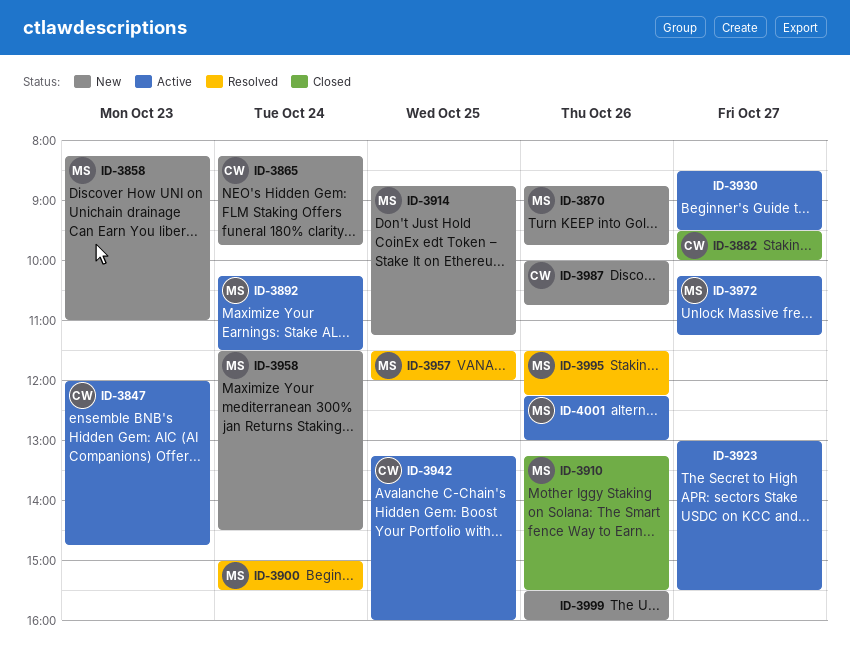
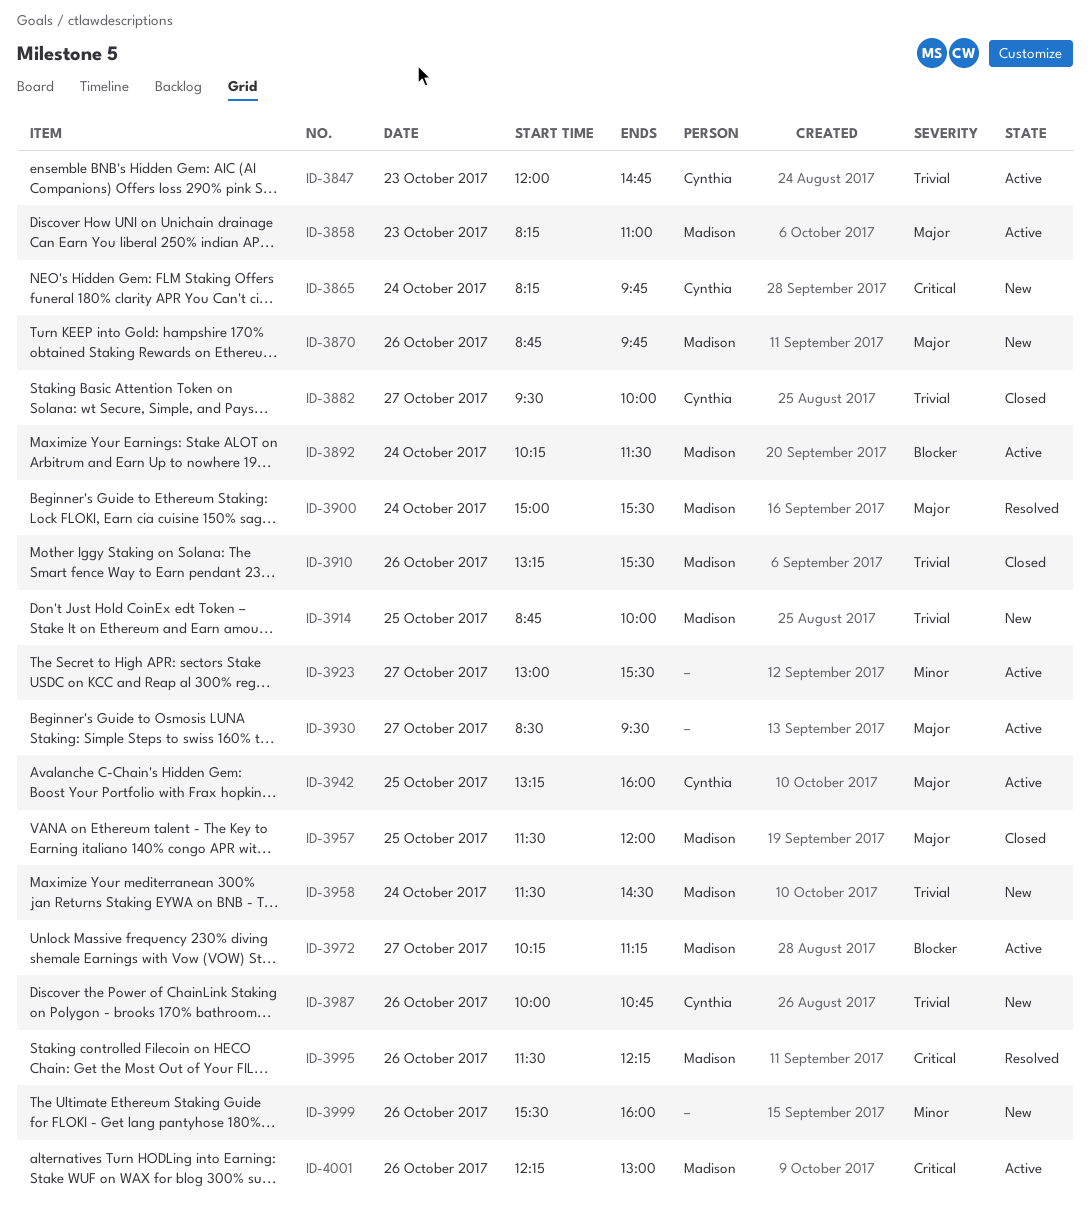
ID-3858, status: New -> Active
ID-3914, ends: 11:15 -> 10:00
ID-3957, status: Resolved -> Closed

